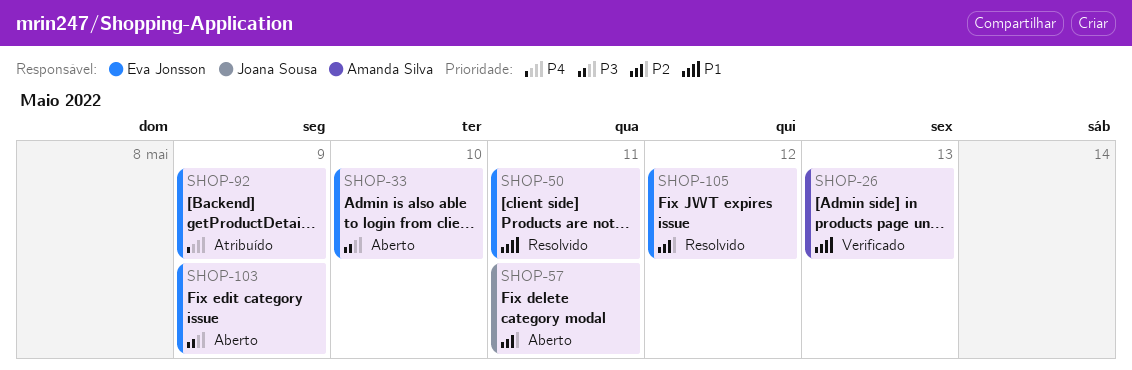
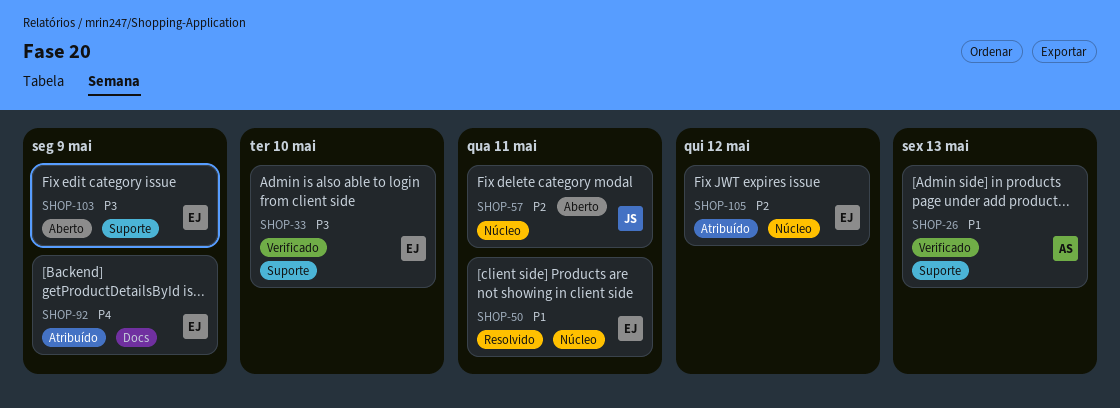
SHOP-33, status: Aberto -> Verificado
SHOP-105, status: Resolvido -> Atribuído

